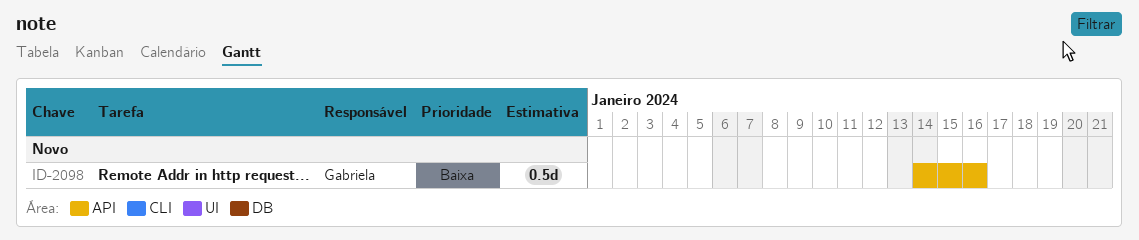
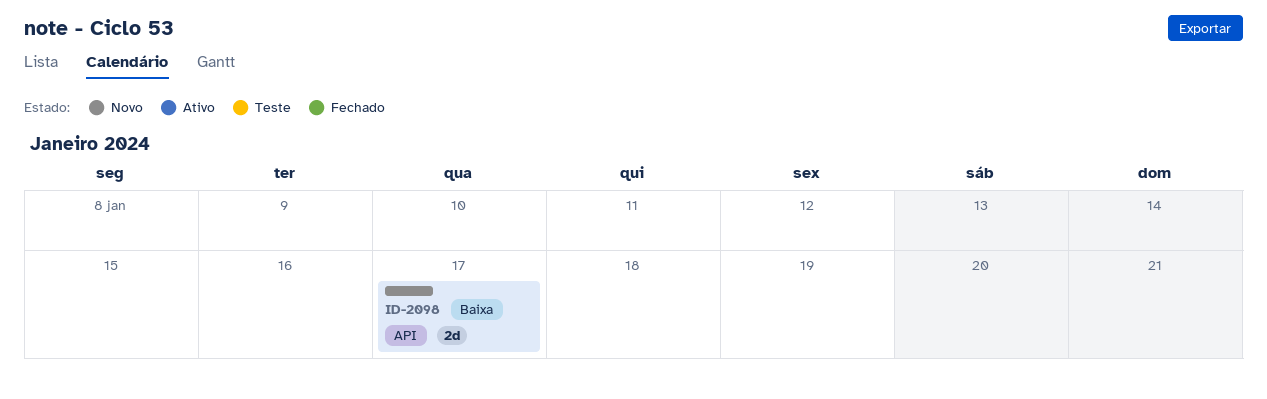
ID-2098, estimate: 0.5d -> 2d
ID-2098, due: Jan 16 -> Jan 17

